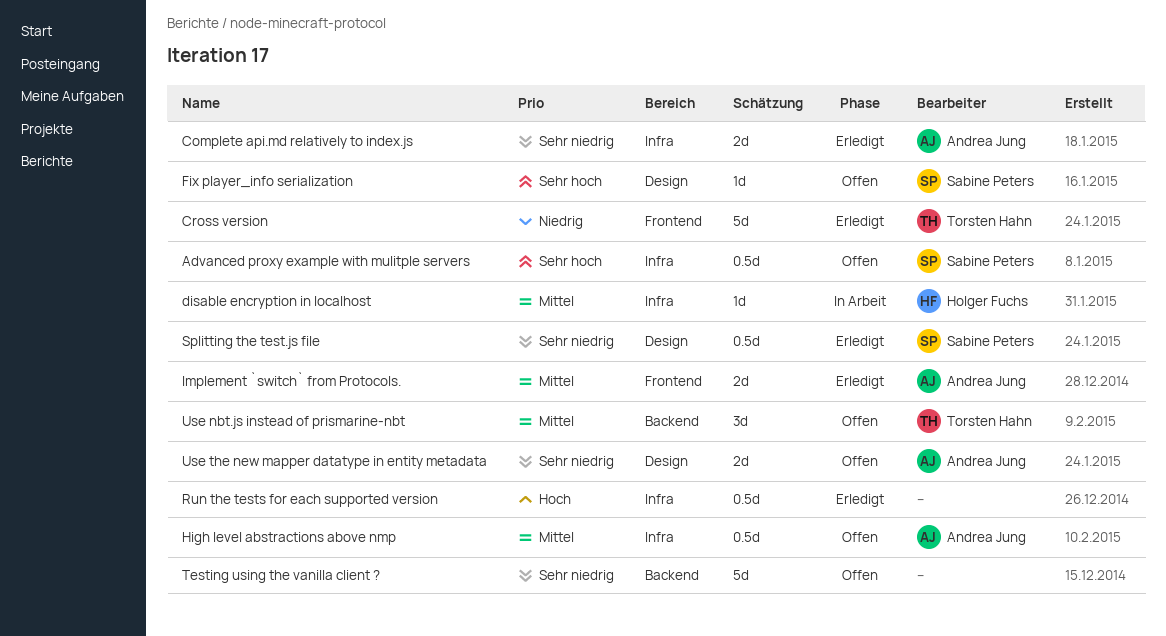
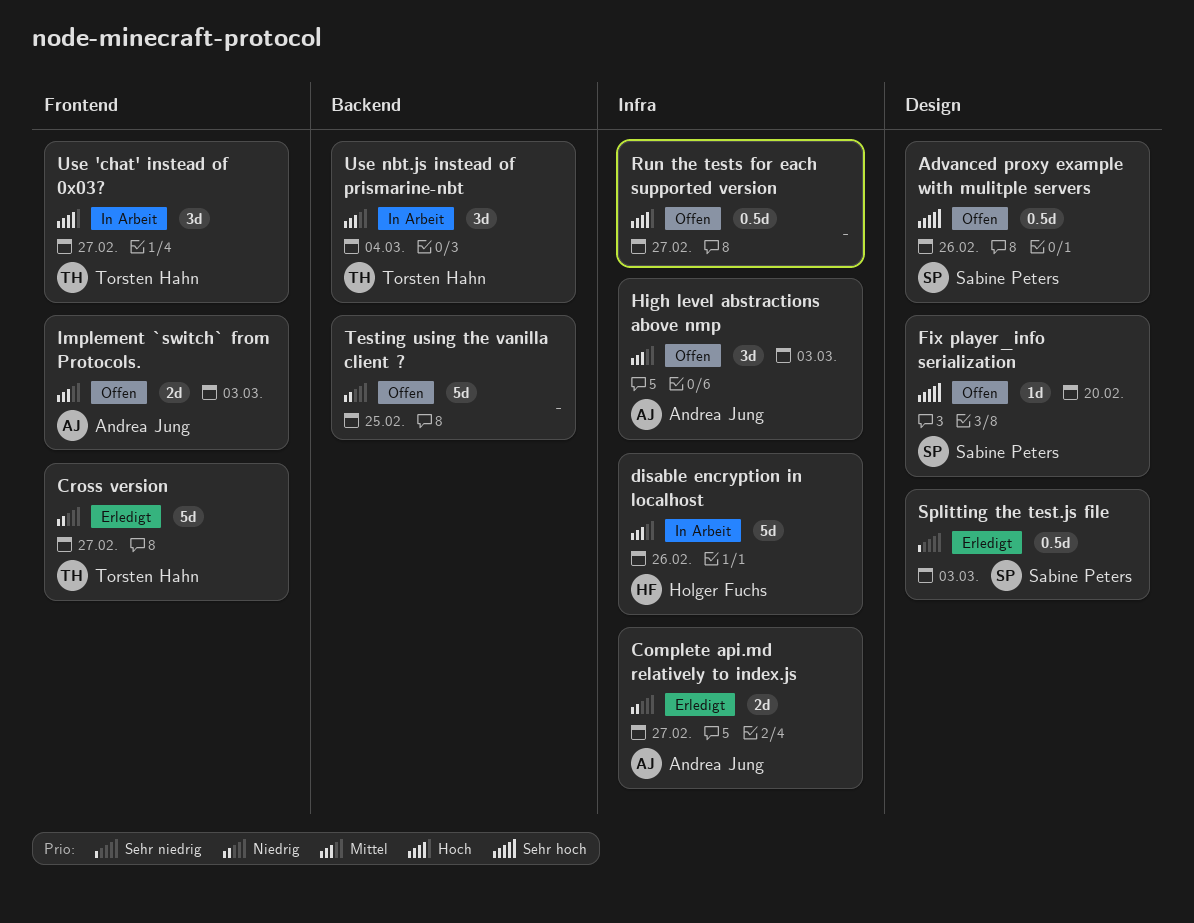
Advanced proxy example with mulitple servers, label: Infra -> Design
Complete api.md relatively to index.js, priority: Sehr niedrig -> Niedrig
disable encryption in localhost, estimate: 1d -> 5d
High level abstractions above nmp, estimate: 0.5d -> 3d
Implement `switch` from Protocols., status: Erledigt -> Offen
Run the tests for each supported version, status: Erledigt -> Offen
Testing using the vanilla client ?, priority: Sehr niedrig -> Niedrig
Use 'chat' instead of 0x03?: none -> present
Use nbt.js instead of prismarine-nbt, status: Offen -> In Arbeit
Use the new mapper datatype in entity metadata: present -> none

